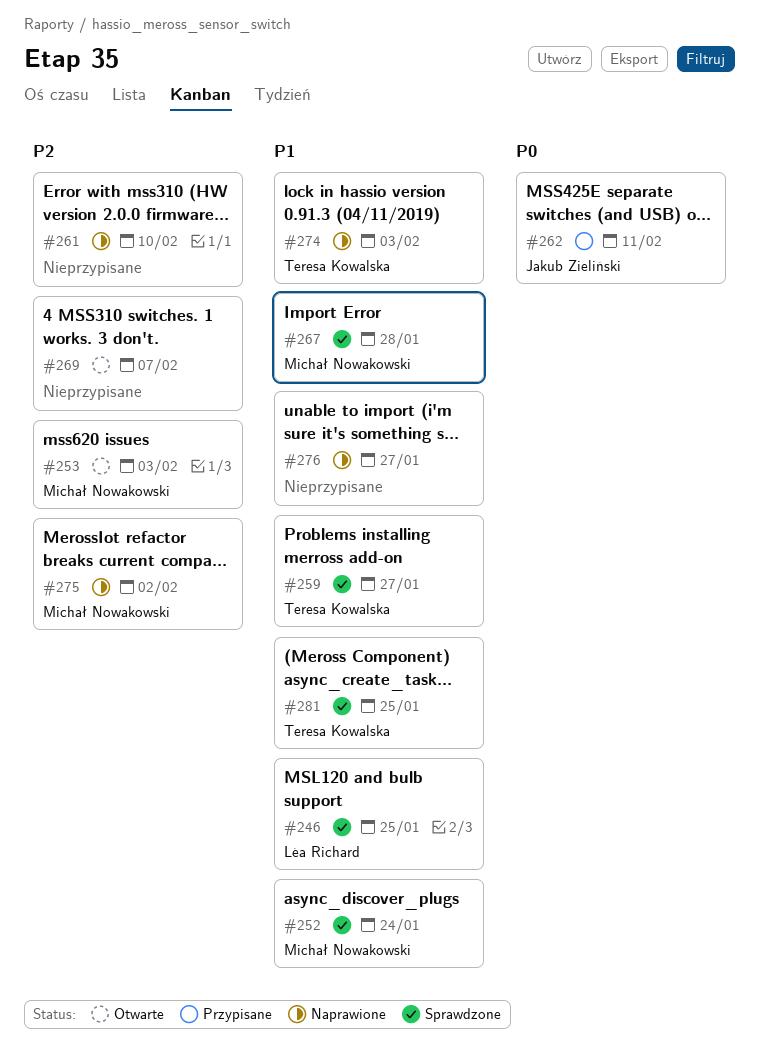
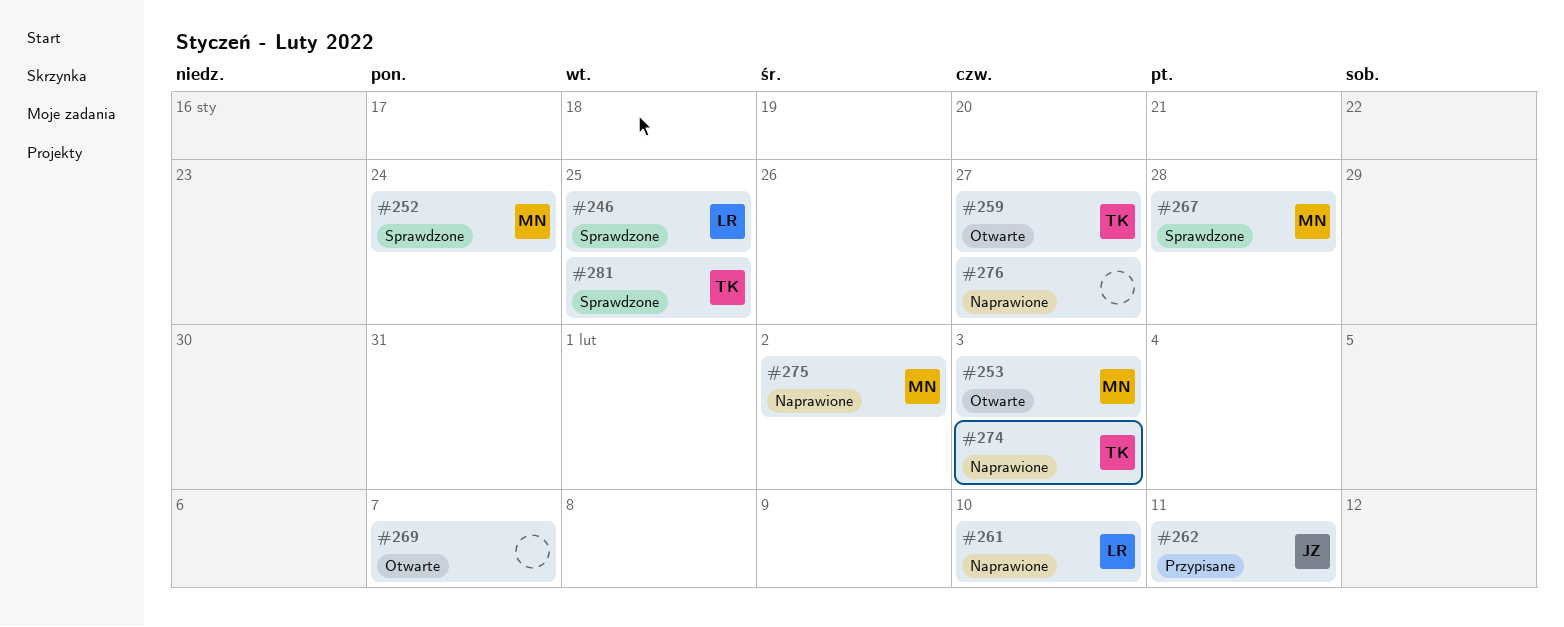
#259, status: Sprawdzone -> Otwarte
#261, owner: none -> Léa Richard

